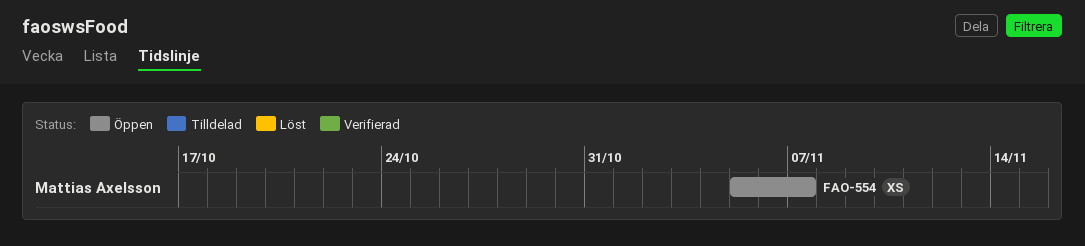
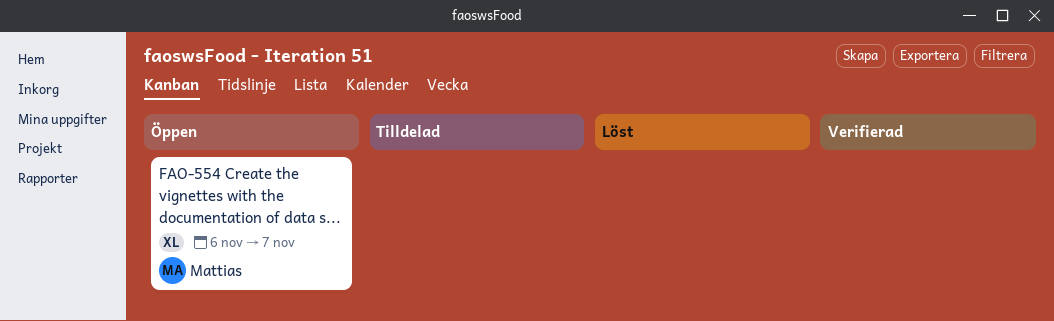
FAO-554, estimate: XS -> XL
FAO-554, start: Nov 5 -> Nov 6

